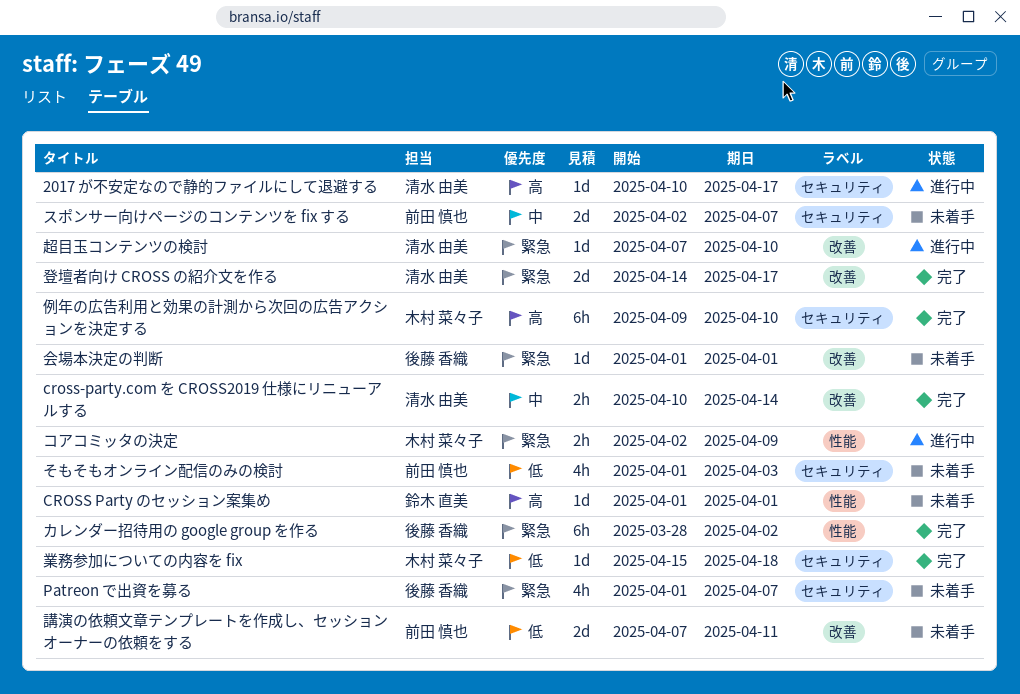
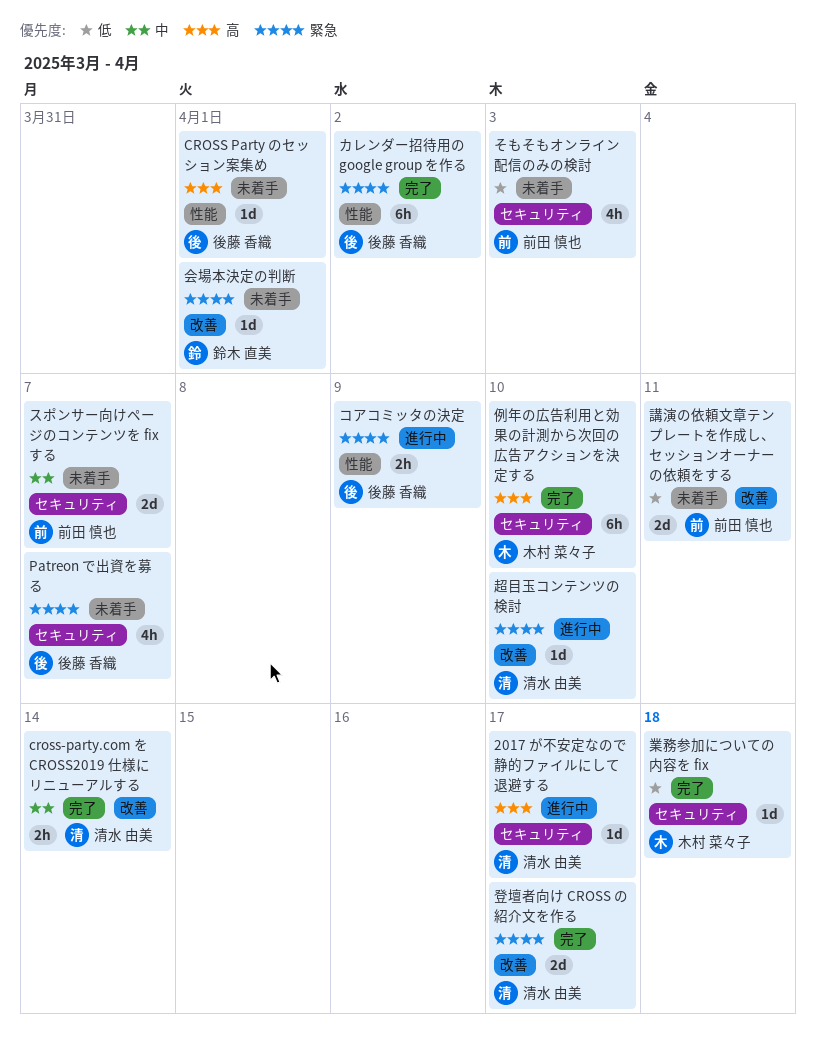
CROSS Party のセッション案集め, owner: 鈴木 直美 -> 後藤 香織
コアコミッタの決定, owner: 木村 菜々子 -> 後藤 香織
会場本決定の判断, owner: 後藤 香織 -> 鈴木 直美

